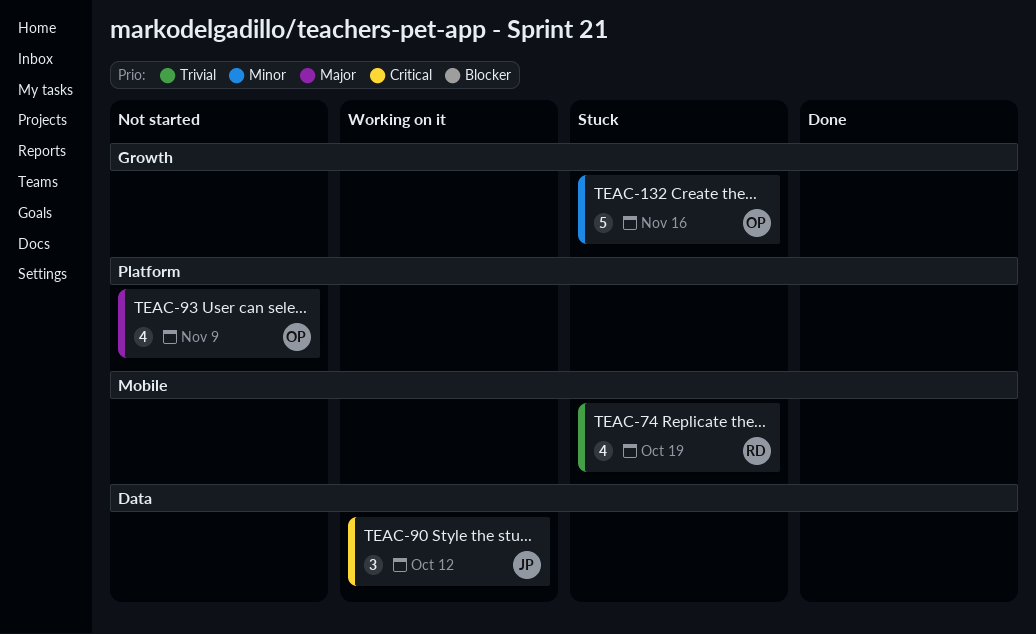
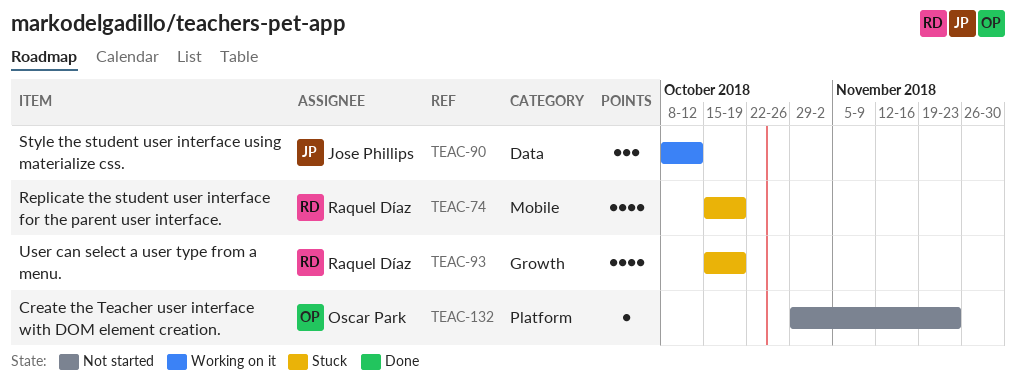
TEAC-93, status: Not started -> Stuck
TEAC-93, owner: Oscar Park -> Raquel Díaz
TEAC-93, label: Platform -> Growth
TEAC-93, due: Nov 9 -> Oct 19
TEAC-132, status: Stuck -> Not started
TEAC-132, label: Growth -> Platform
TEAC-132, estimate: 5 -> 1
TEAC-132, due: Nov 16 -> Nov 23

